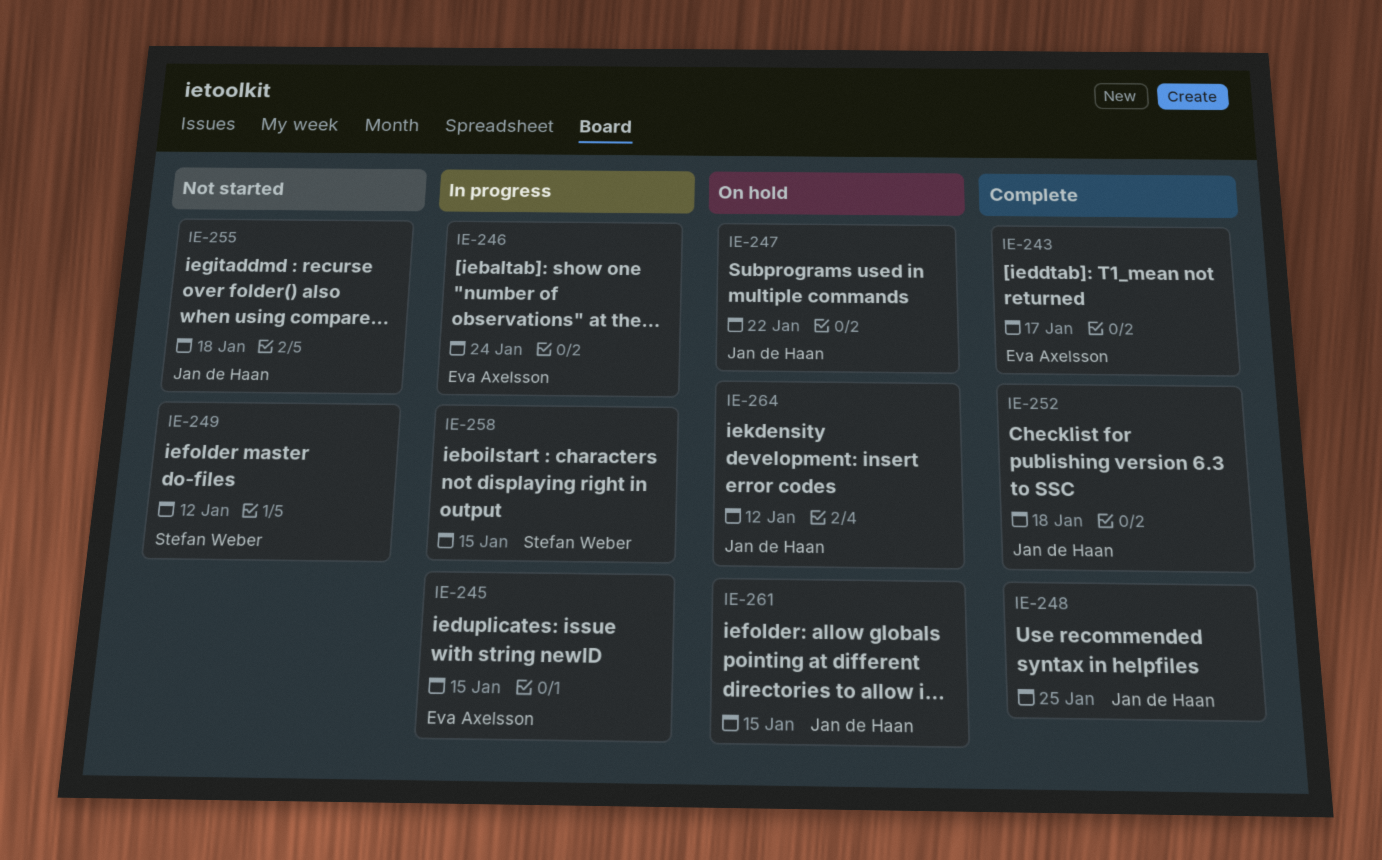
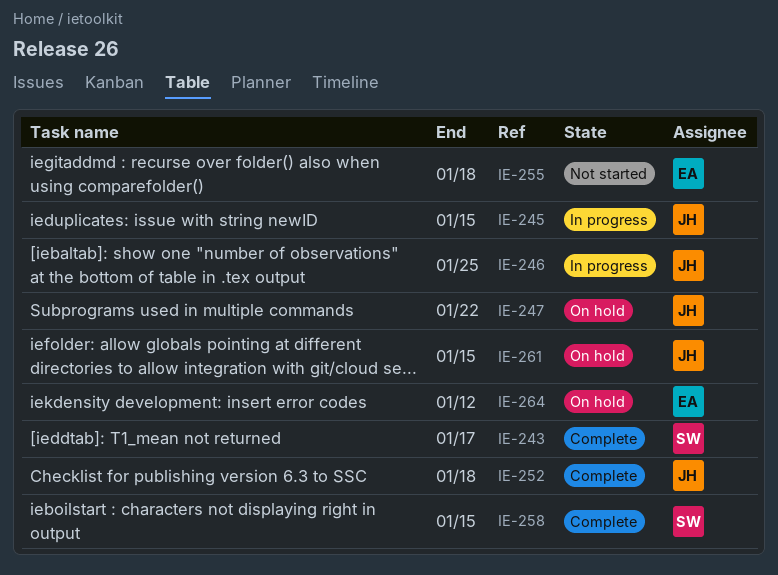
IE-243, owner: Eva Axelsson -> Stefan Weber
IE-245, owner: Eva Axelsson -> Jan de Haan
IE-246, owner: Eva Axelsson -> Jan de Haan
IE-246, due: Jan 24 -> Jan 25
IE-248: present -> none
IE-249: present -> none
IE-255, owner: Jan de Haan -> Eva Axelsson
IE-258, status: In progress -> Complete
IE-264, owner: Jan de Haan -> Eva Axelsson

